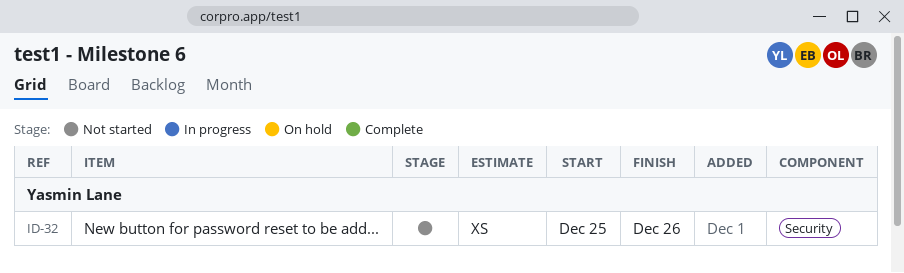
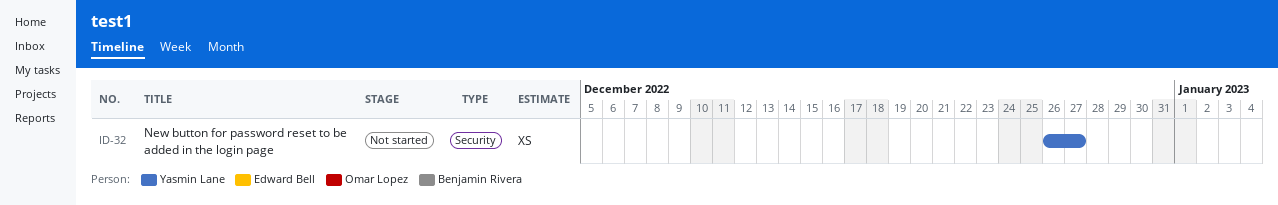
ID-32, start: Dec 25 -> Dec 26
ID-32, due: Dec 26 -> Dec 27

